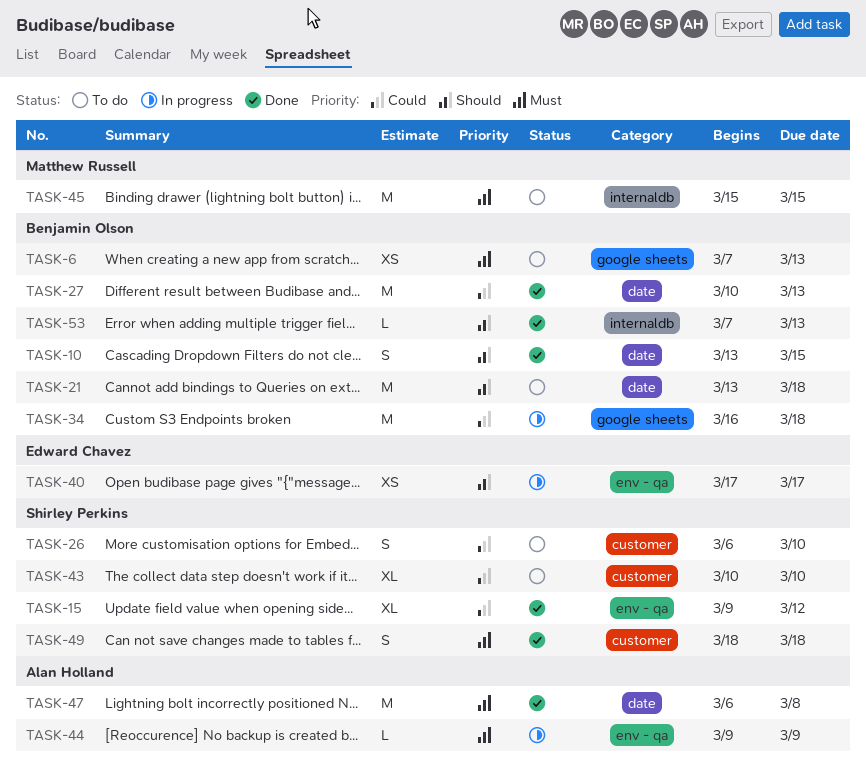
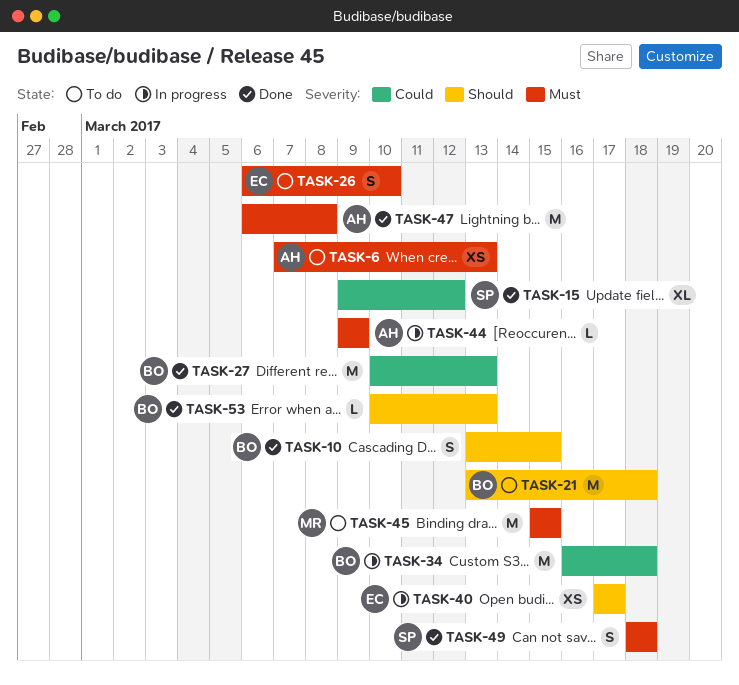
TASK-6, owner: Benjamin Olson -> Alan Holland
TASK-26, owner: Shirley Perkins -> Edward Chavez
TASK-26, priority: Could -> Must
TASK-43: present -> none
TASK-53, start: Mar 7 -> Mar 10

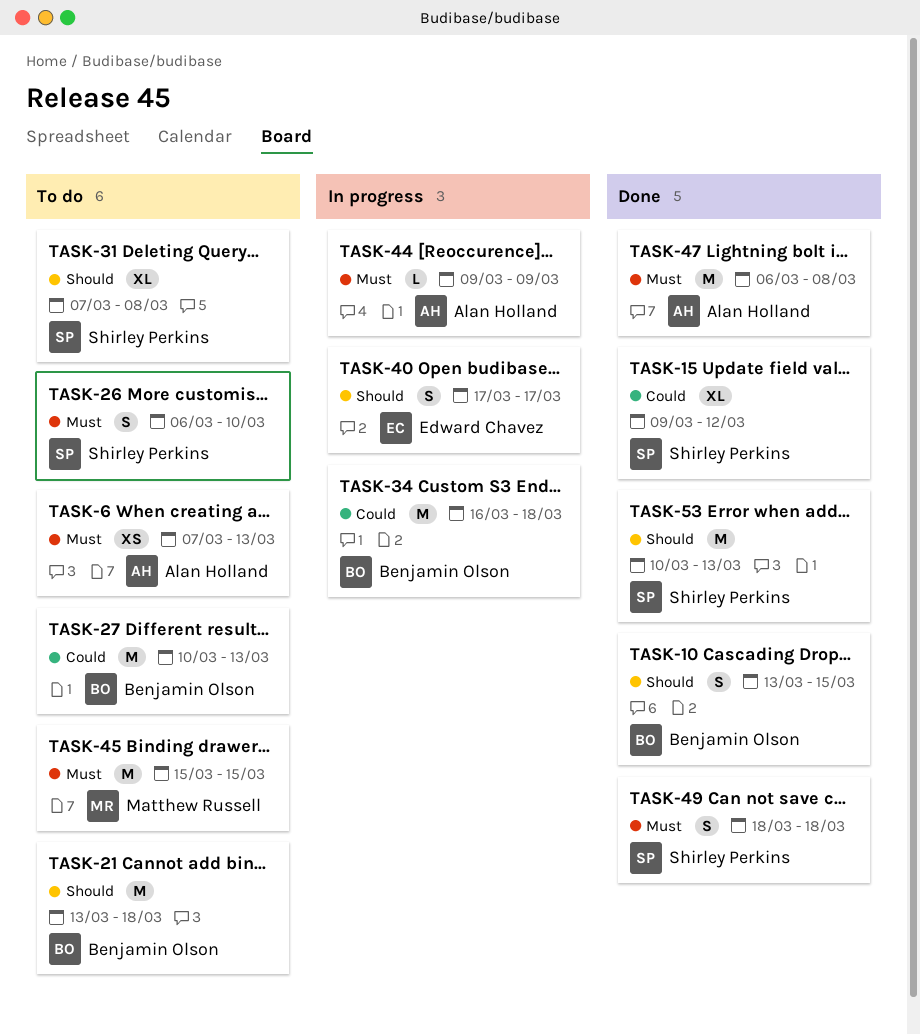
TASK-26, owner: Edward Chavez -> Shirley Perkins
TASK-27, status: Done -> To do
TASK-31: none -> present
TASK-40, estimate: XS -> S
TASK-53, owner: Benjamin Olson -> Shirley Perkins
TASK-53, estimate: L -> M

